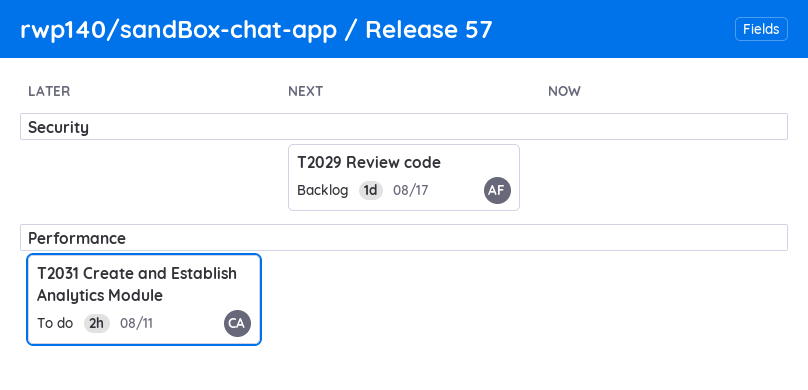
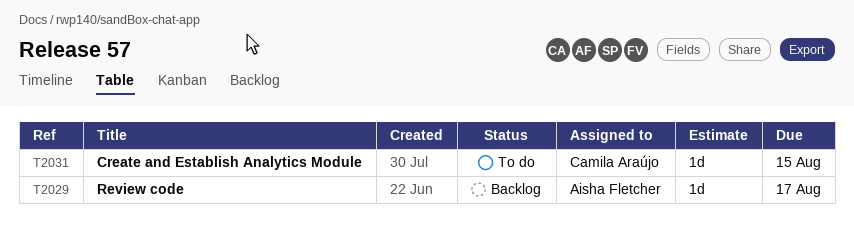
T2031, estimate: 2h -> 1d
T2031, due: Aug 11 -> Aug 15

